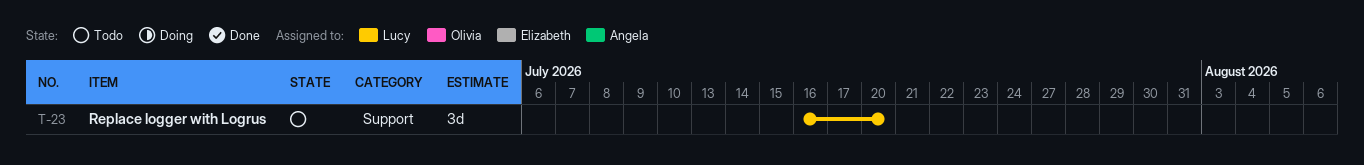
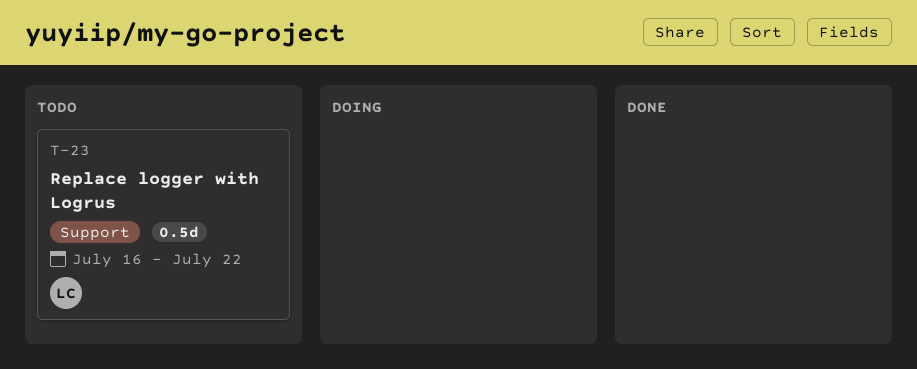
T-23, estimate: 3d -> 0.5d
T-23, due: Jul 20 -> Jul 22

